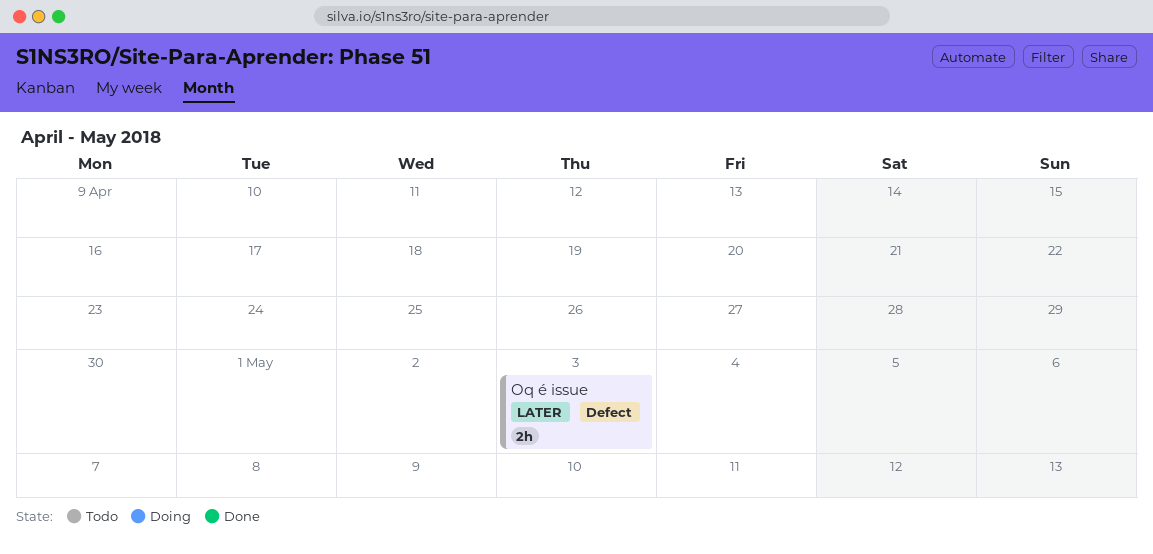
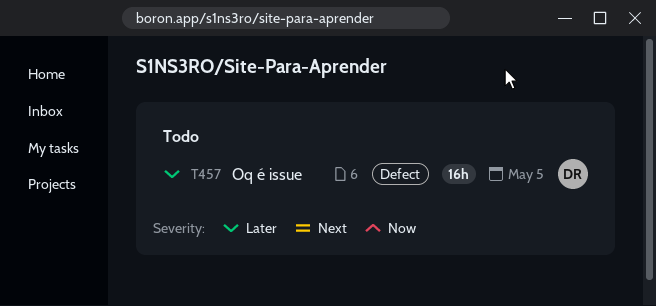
Oq é issue, estimate: 2h -> 16h
Oq é issue, due: May 3 -> May 5

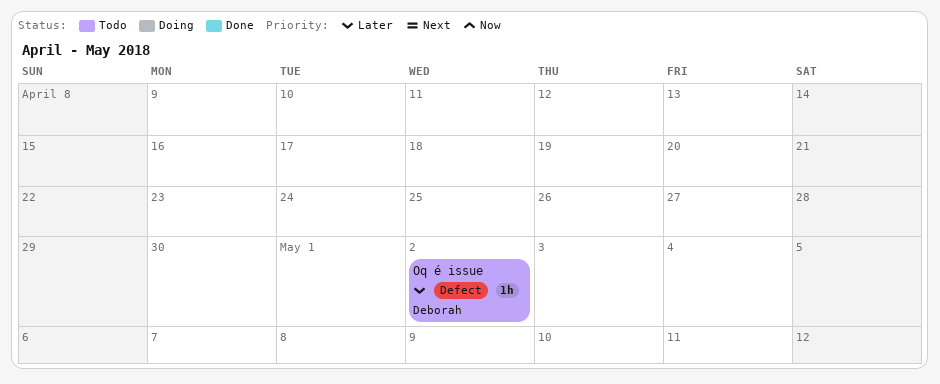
Oq é issue, estimate: 16h -> 1h
Oq é issue, due: May 5 -> May 2

